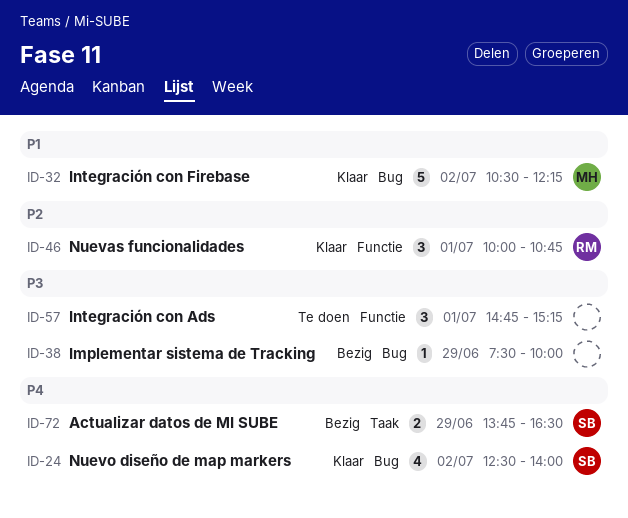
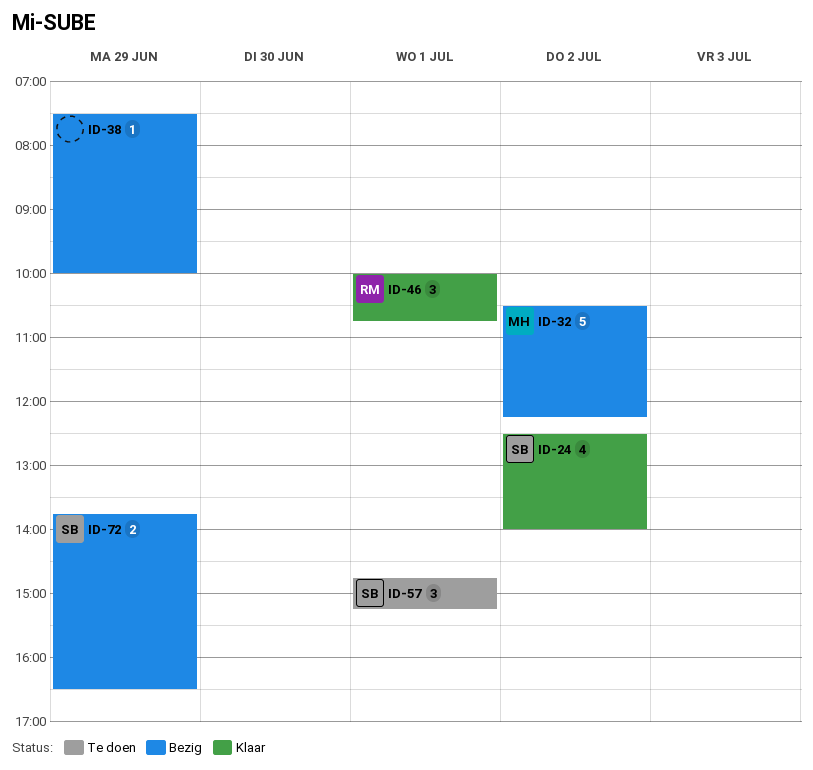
ID-32, status: Klaar -> Bezig
ID-57, owner: none -> SB

